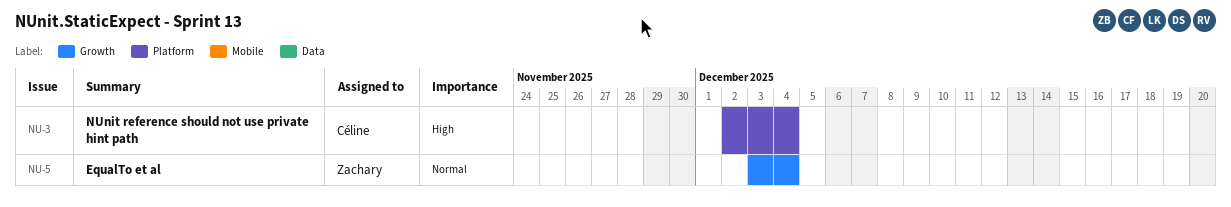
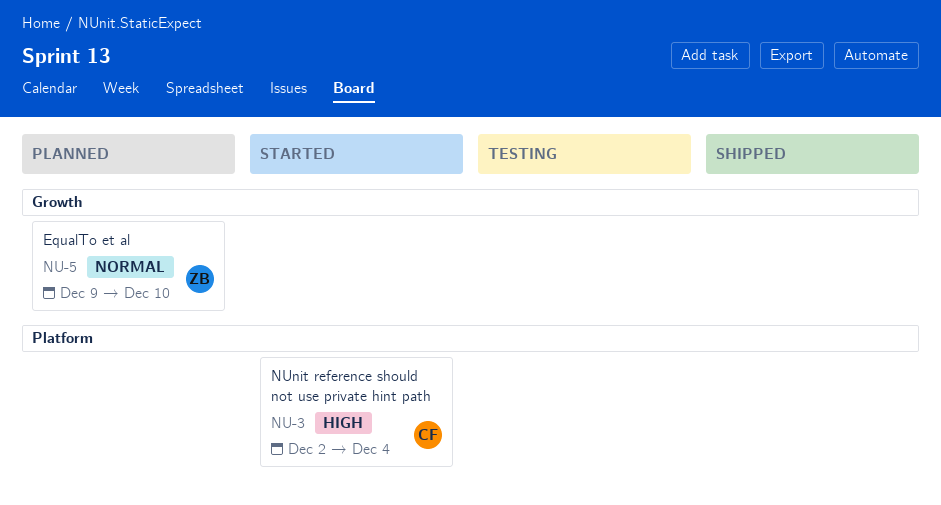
NU-5, start: Dec 3 -> Dec 9
NU-5, due: Dec 4 -> Dec 10

